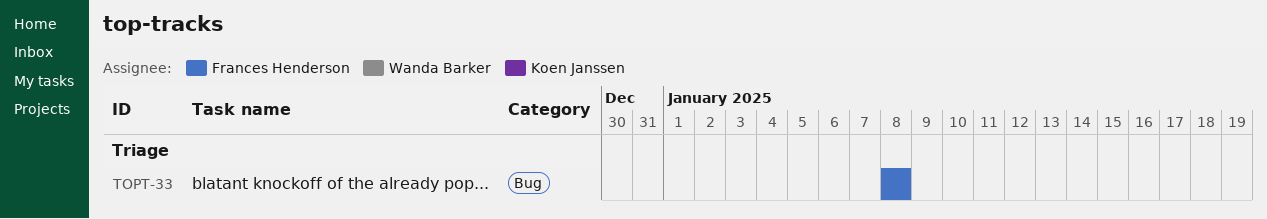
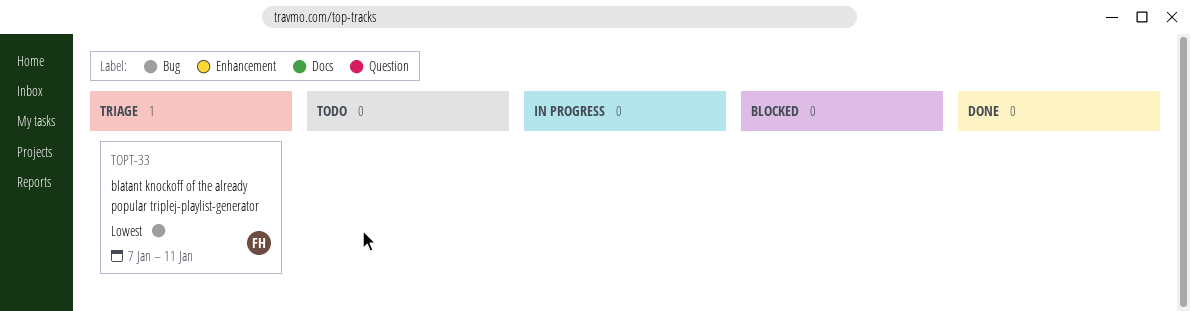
TOPT-33, start: Jan 8 -> Jan 7
TOPT-33, due: Jan 8 -> Jan 11

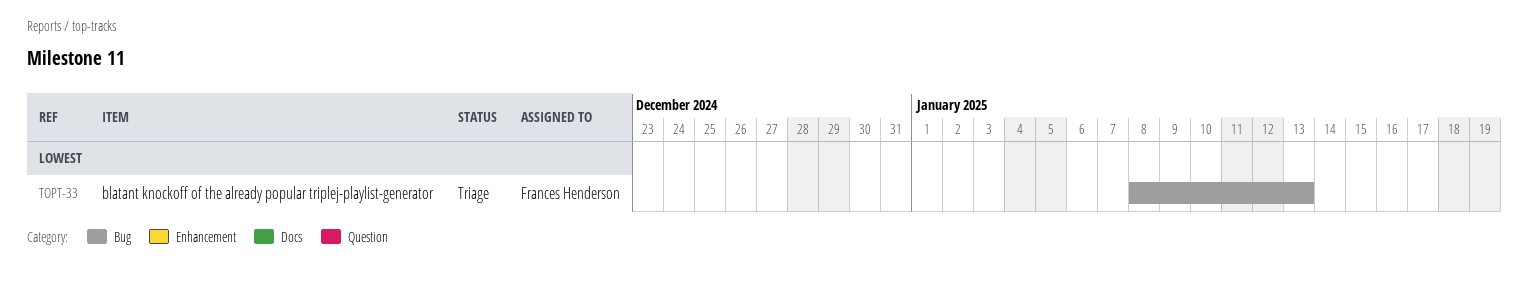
TOPT-33, start: Jan 7 -> Jan 8
TOPT-33, due: Jan 11 -> Jan 13

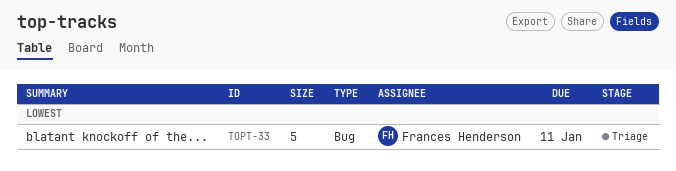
TOPT-33, due: Jan 13 -> Jan 11

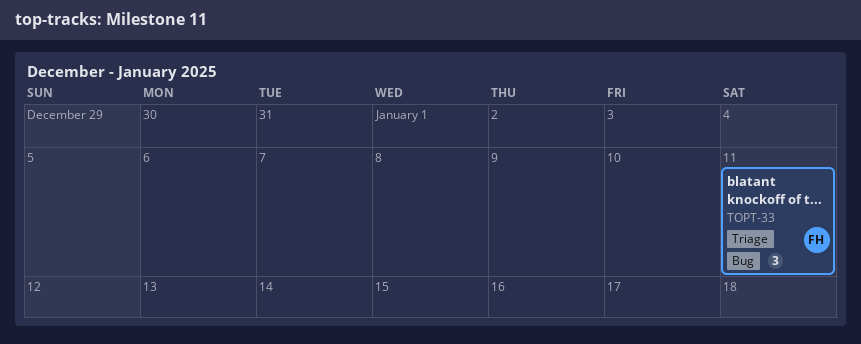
TOPT-33, estimate: 5 -> 3

